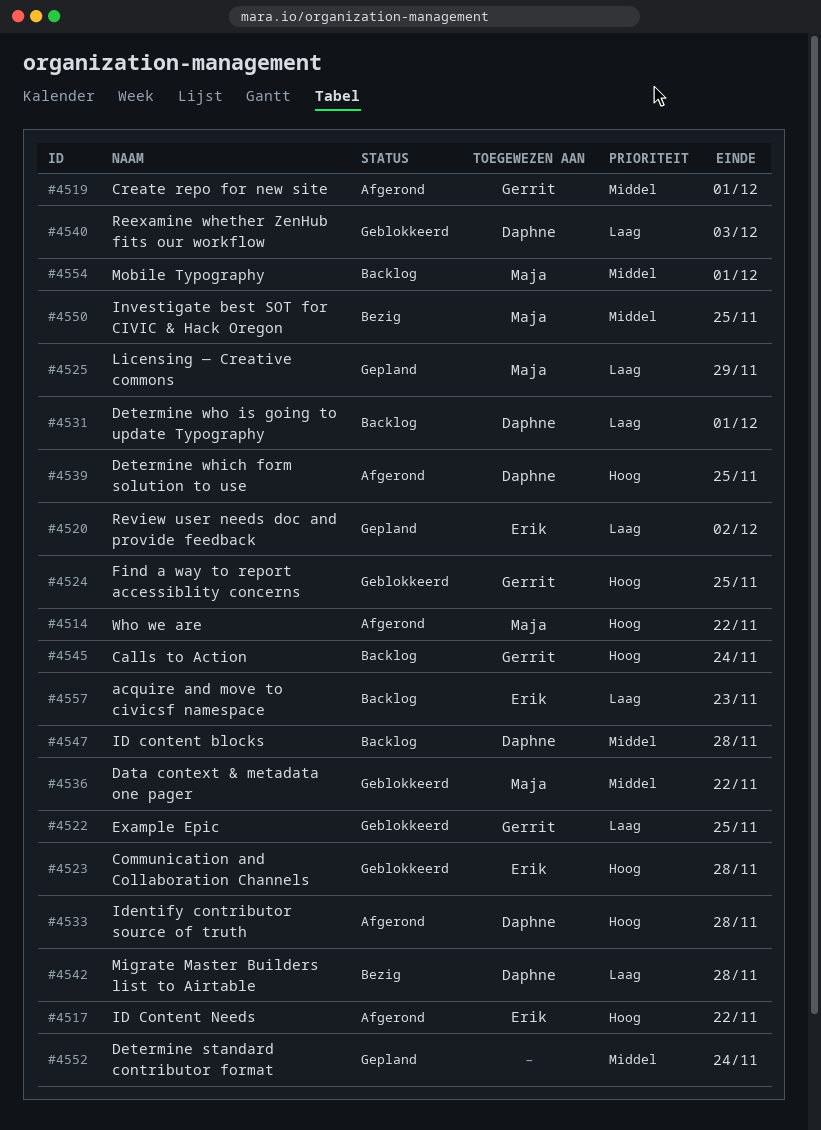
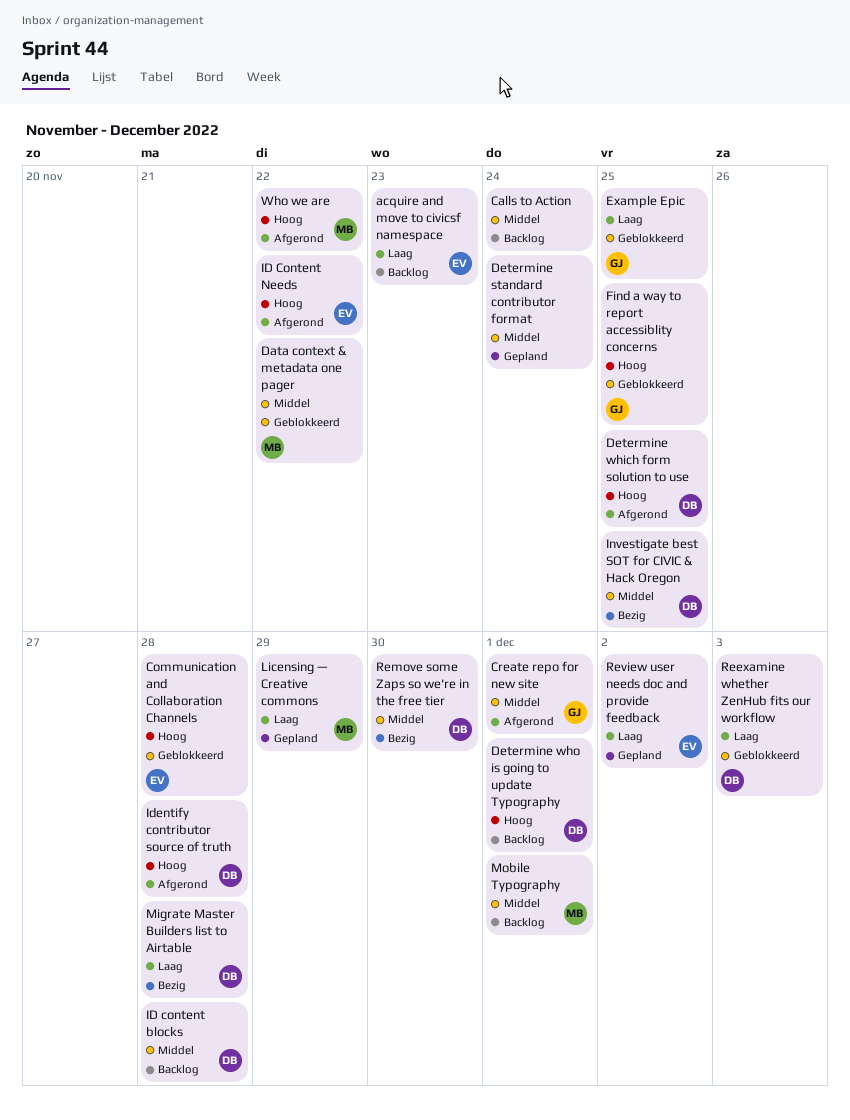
Calls to Action, owner: Gerrit -> none
Calls to Action, priority: Hoog -> Middel
Determine who is going to update Typography, priority: Laag -> Hoog
Investigate best SOT for CIVIC & Hack Oregon, owner: Maja -> Daphne
Remove some Zaps so we're in the free tier: none -> present

